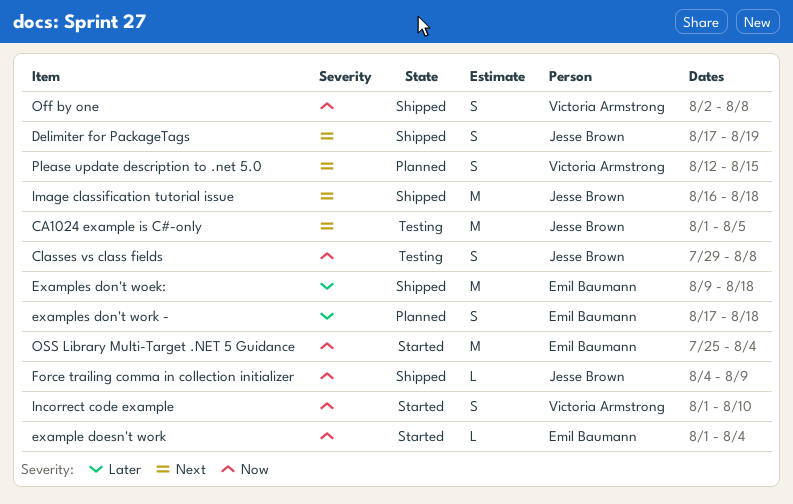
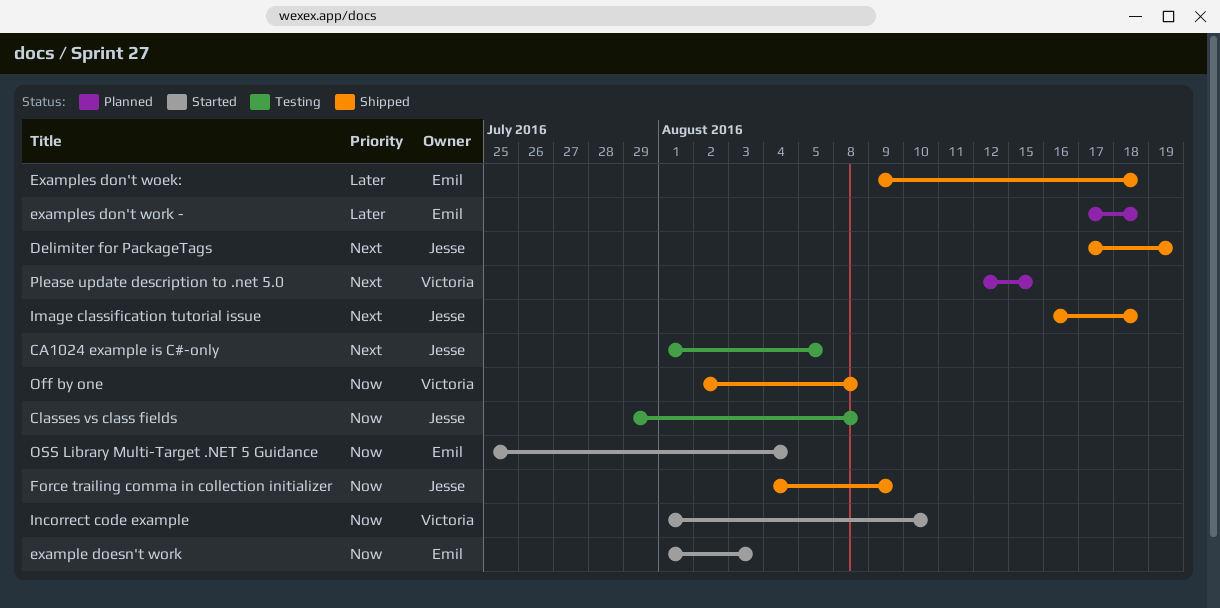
example doesn't work, due: Aug 4 -> Aug 3

